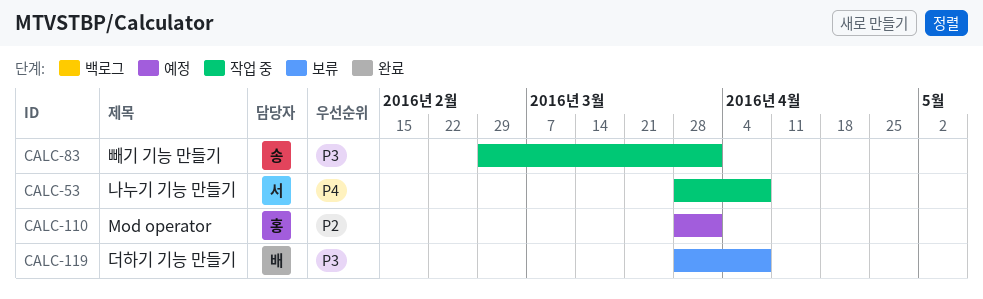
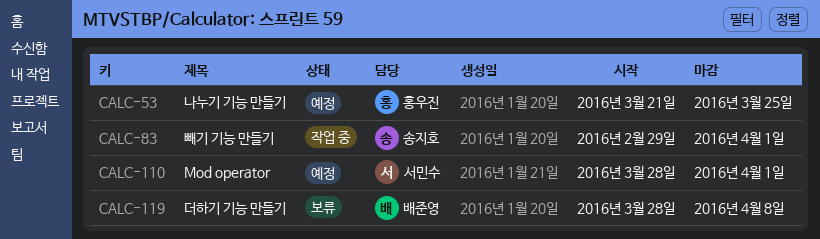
CALC-53, status: 작업 중 -> 예정
CALC-53, owner: 서민수 -> 홍우진
CALC-53, start: Mar 28 -> Mar 21
CALC-53, due: Apr 8 -> Mar 25
CALC-110, owner: 홍우진 -> 서민수

